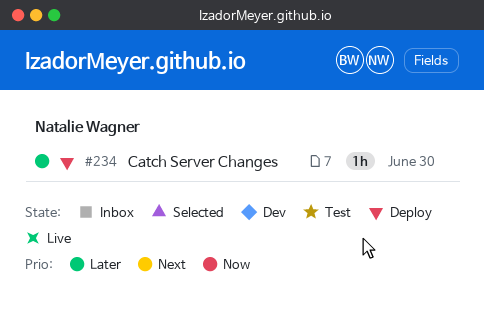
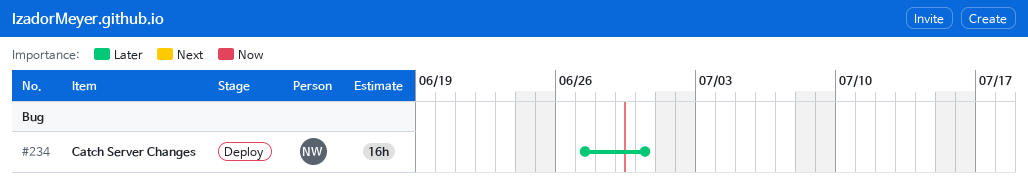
#234, estimate: 1h -> 16h

